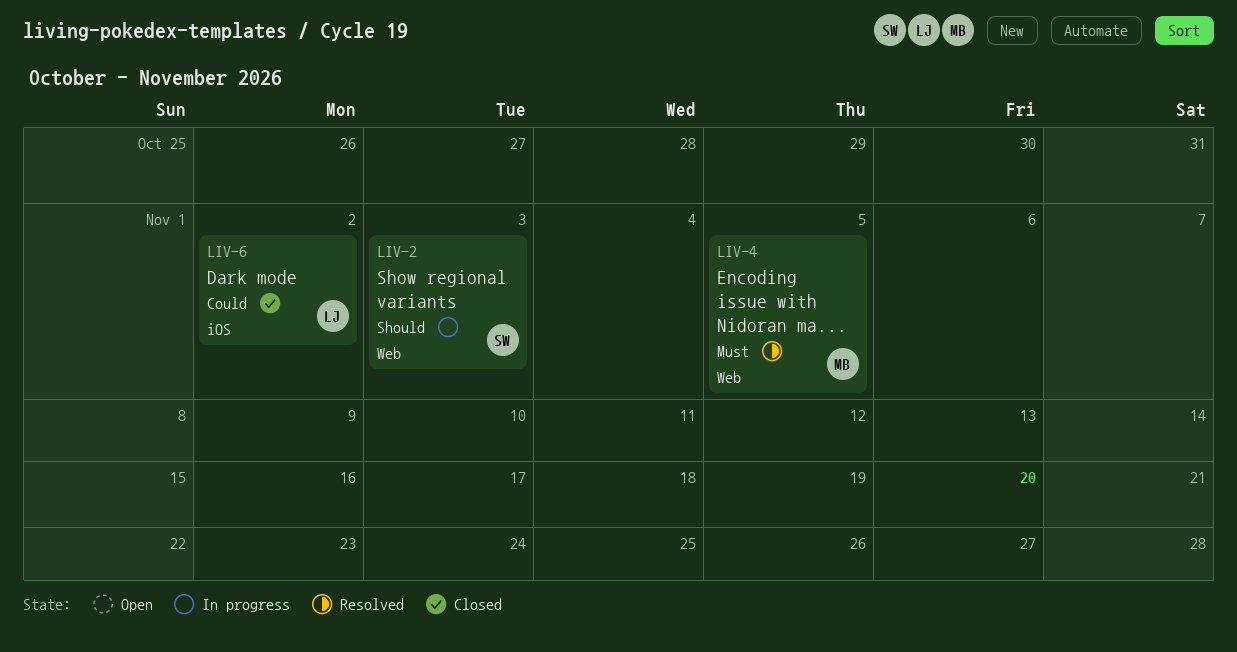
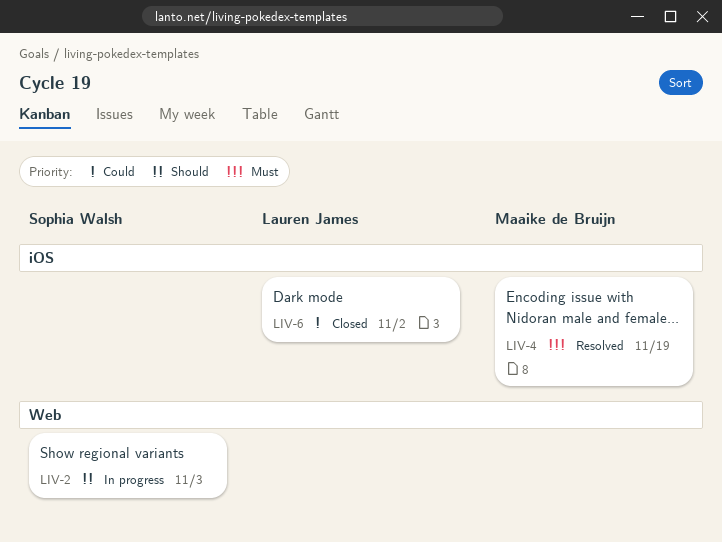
LIV-4, label: Web -> iOS
LIV-4, due: Nov 5 -> Nov 19

